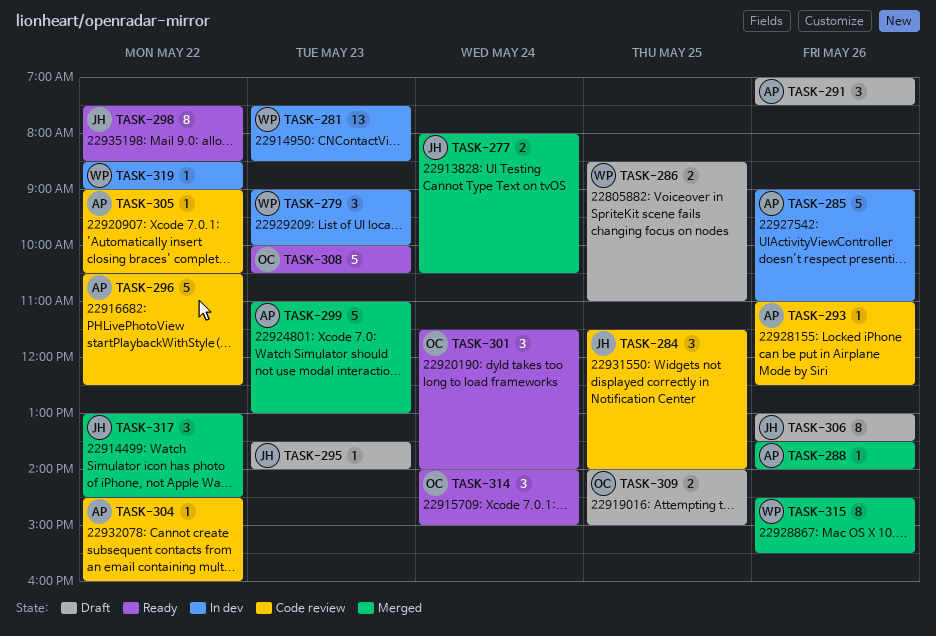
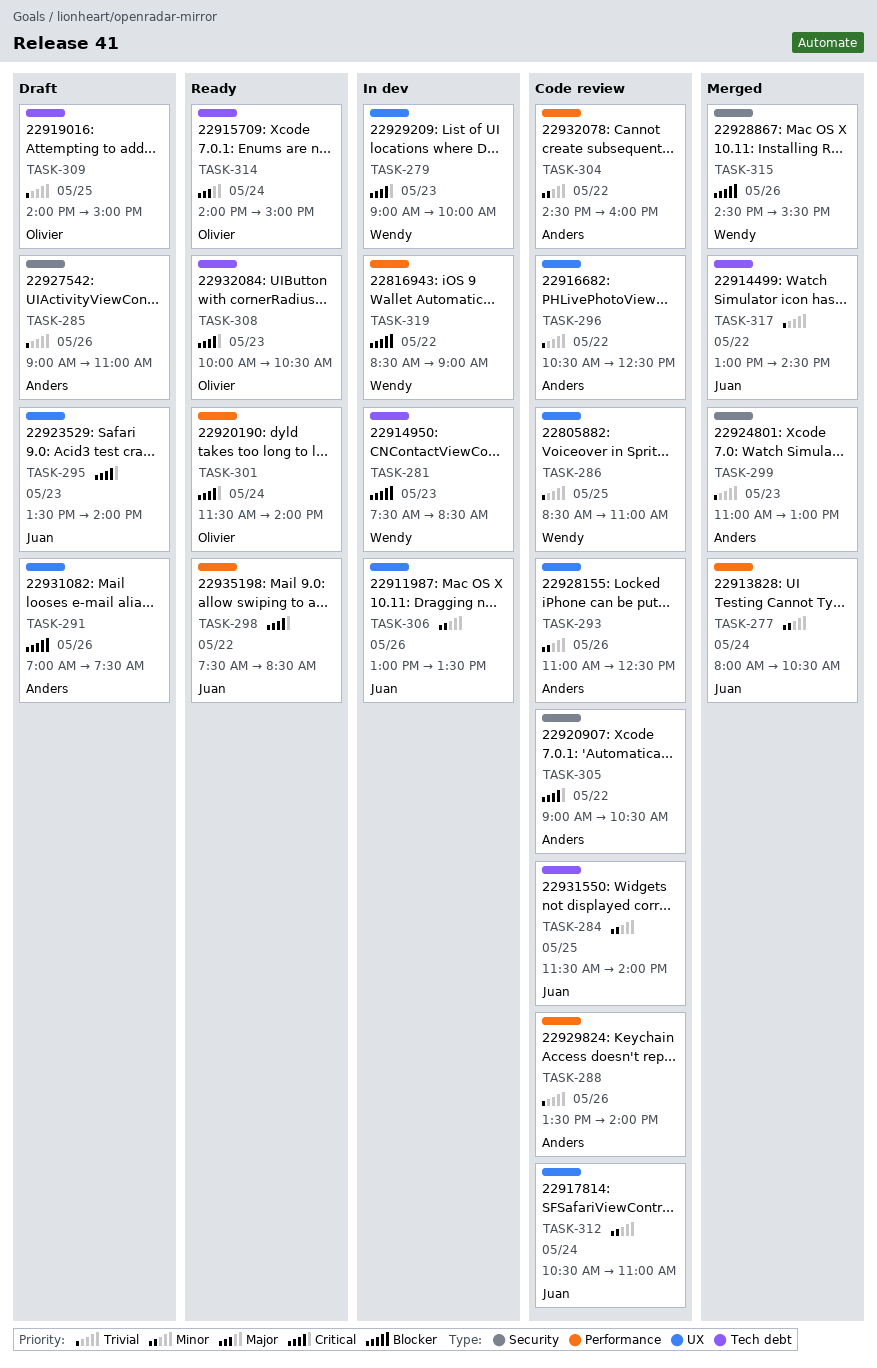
TASK-285, status: In dev -> Draft
TASK-286, status: Draft -> Code review
TASK-288, status: Merged -> Code review
TASK-306, status: Draft -> In dev
TASK-312: none -> present

